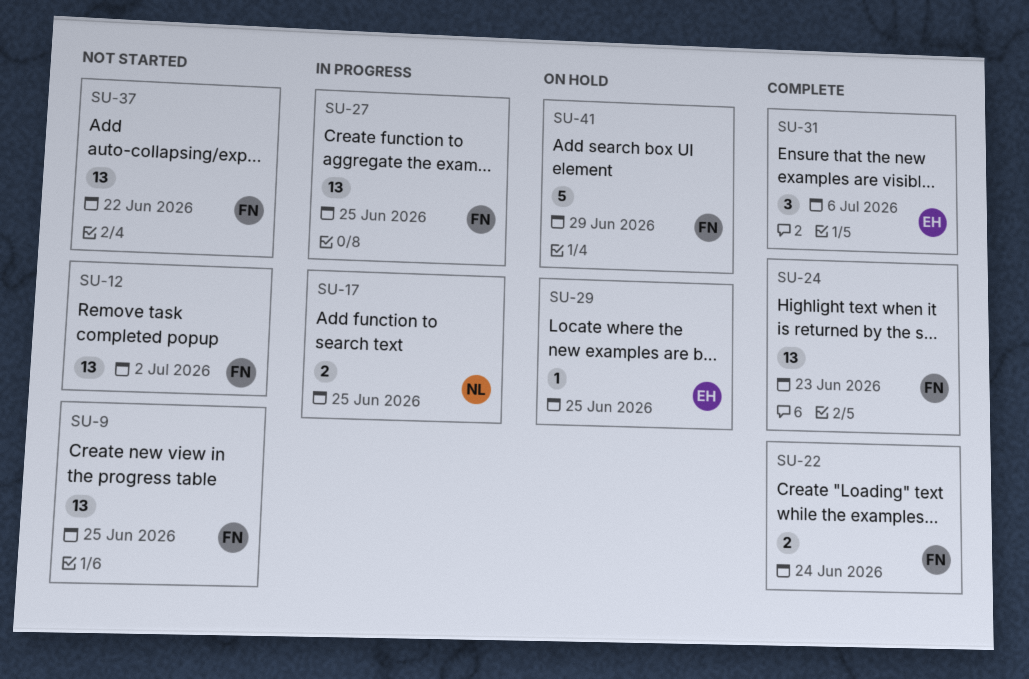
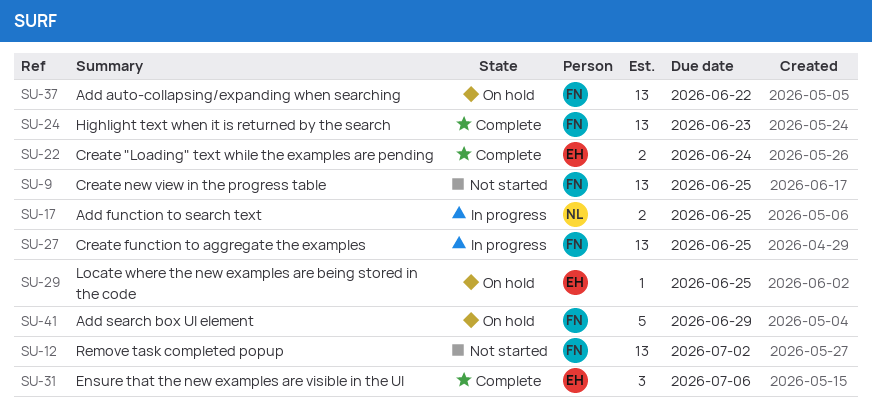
SU-22, owner: FN -> EH
SU-37, status: Not started -> On hold

